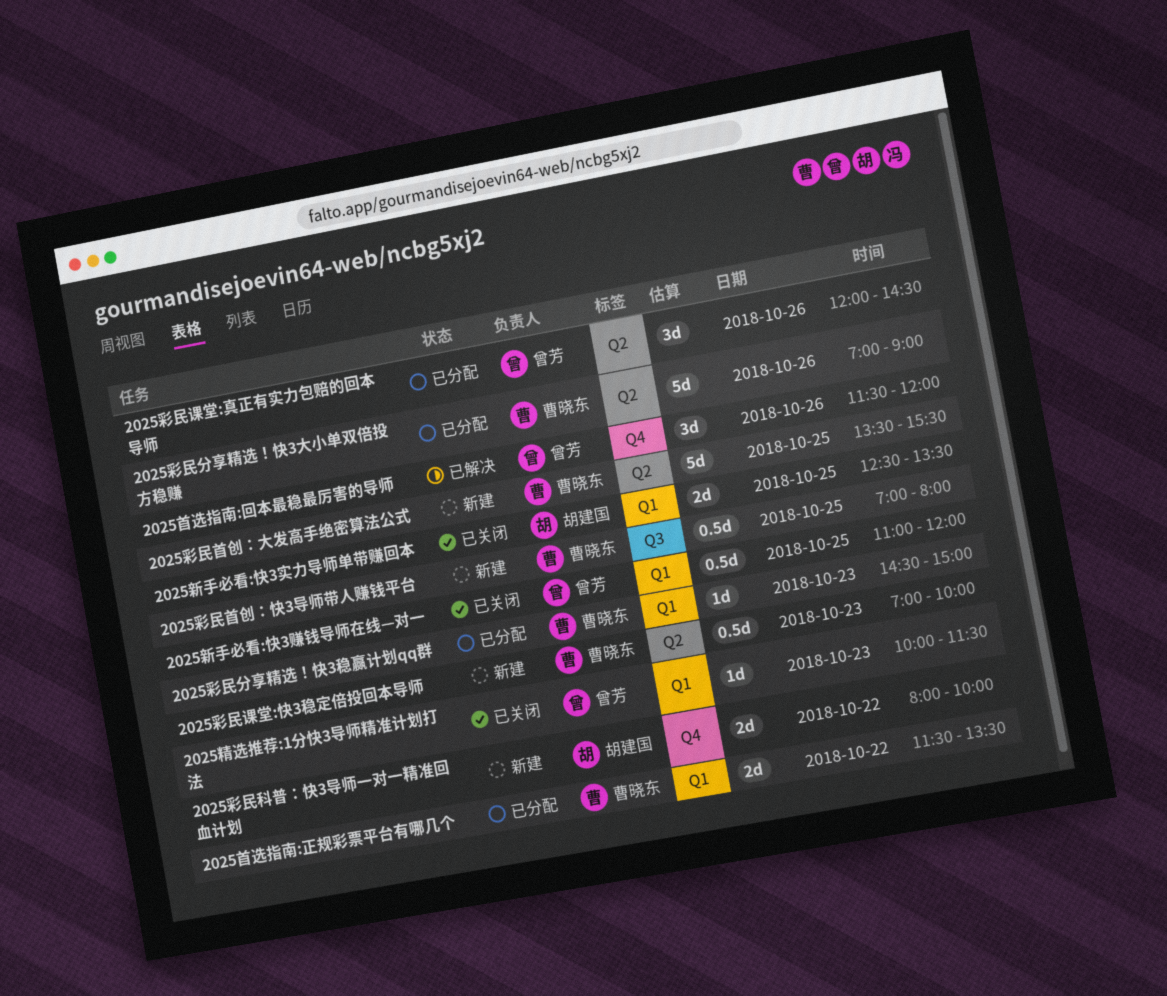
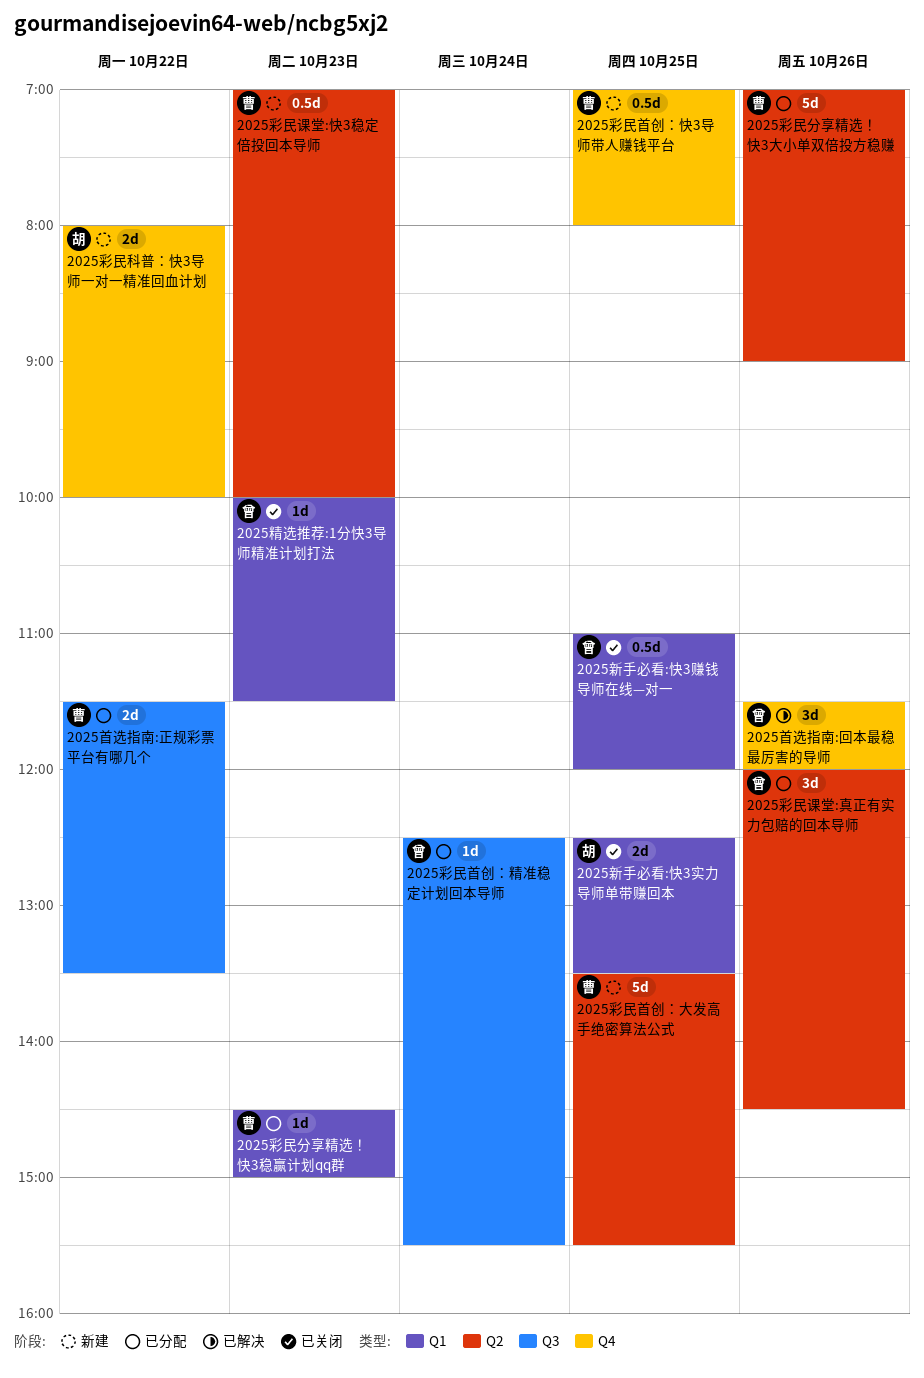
2025彩民首创：快3导师带人赚钱平台, label: Q3 -> Q4
2025彩民首创：精准稳定计划回本导师: none -> present
2025首选指南:正规彩票平台有哪几个, label: Q1 -> Q3

